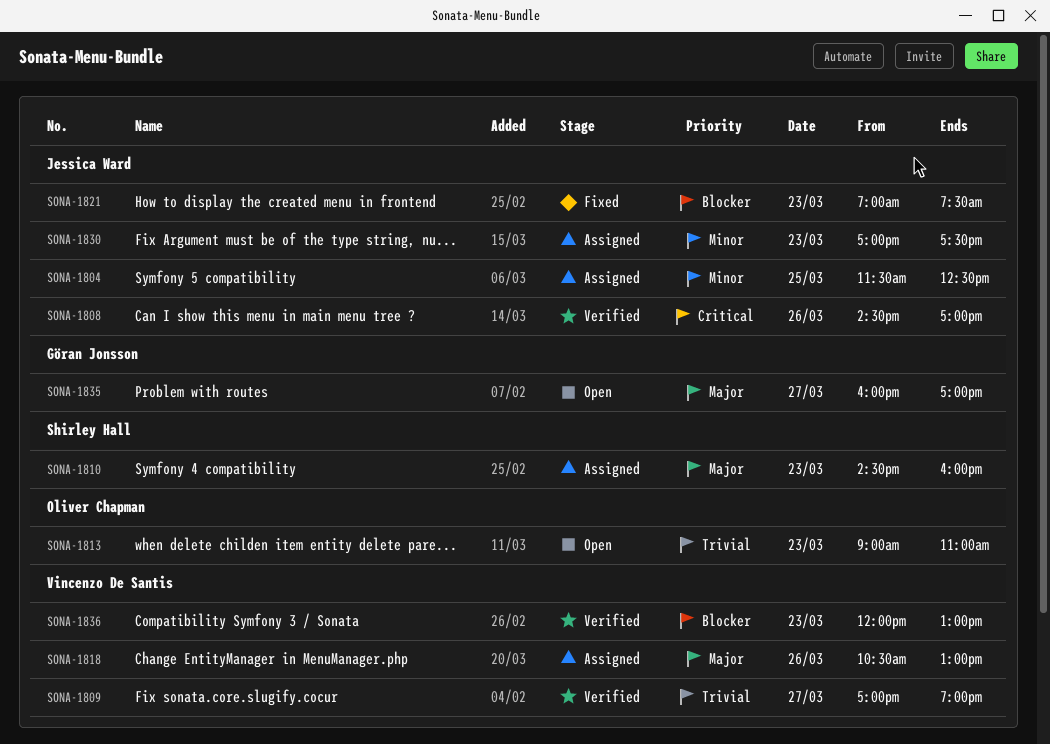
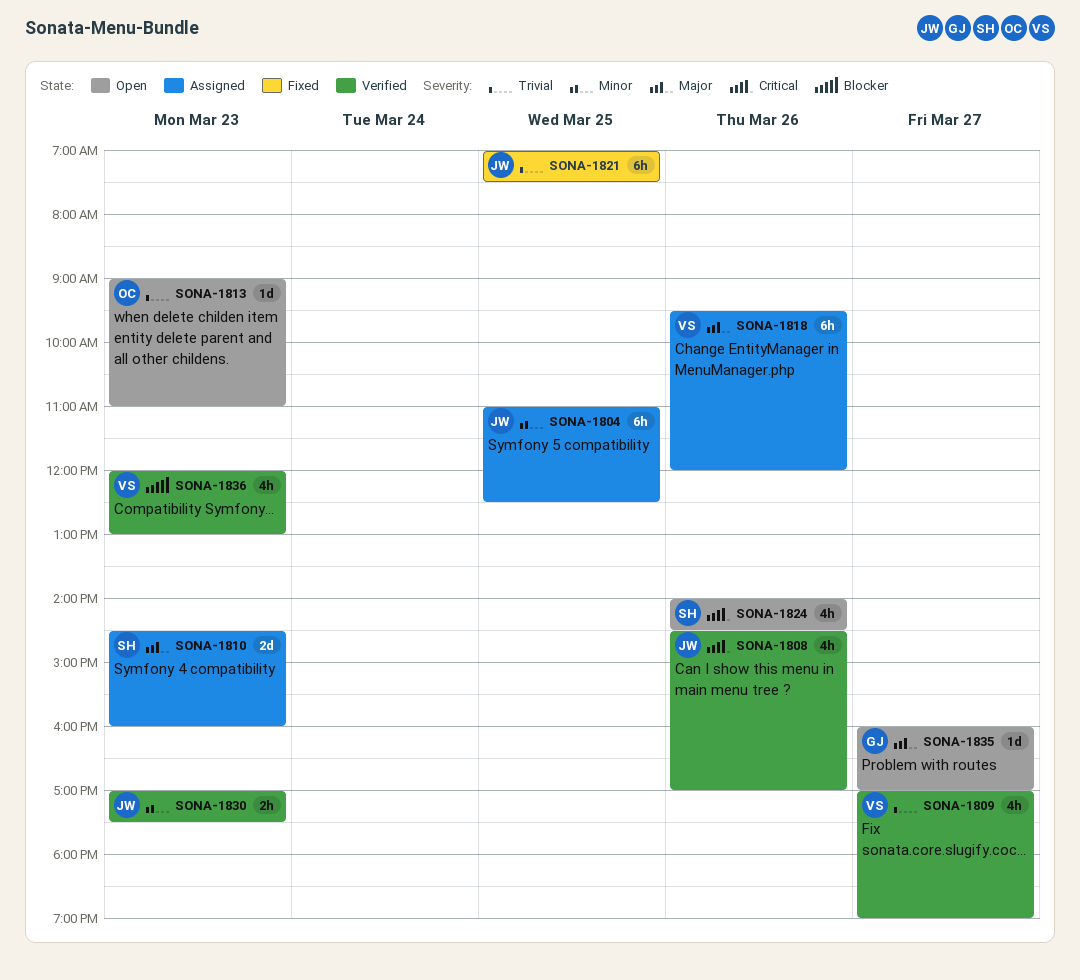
SONA-1804, begins: 11:30 -> 11:00
SONA-1818, begins: 10:30 -> 09:30
SONA-1818, ends: 13:00 -> 12:00
SONA-1821, priority: Blocker -> Trivial
SONA-1821, day: Mar 23 -> Mar 25
SONA-1824: none -> present
SONA-1830, status: Assigned -> Verified

